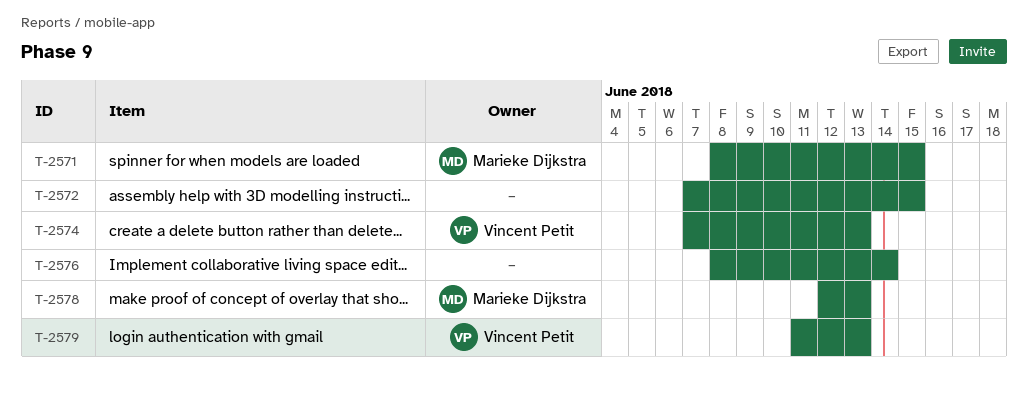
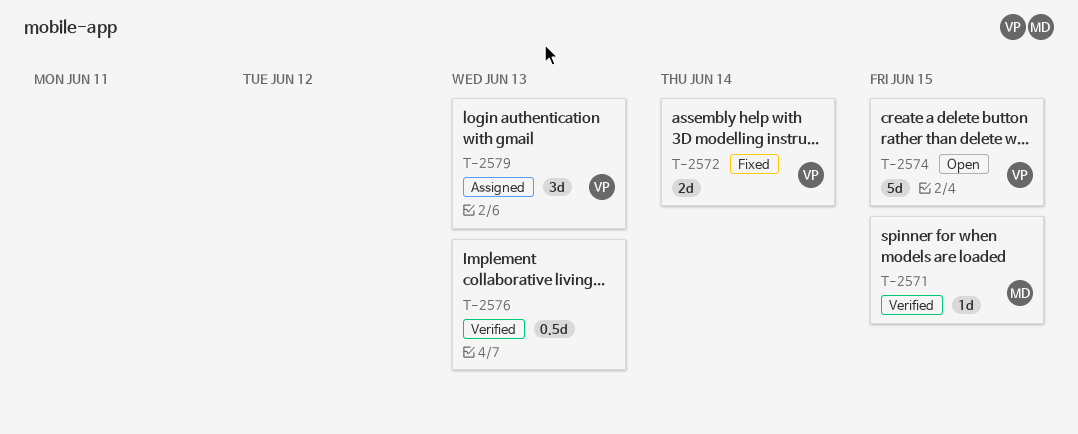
T-2572, owner: none -> Vincent Petit
T-2572, due: Jun 15 -> Jun 14
T-2574, due: Jun 13 -> Jun 15
T-2576, due: Jun 14 -> Jun 13
T-2578: present -> none

